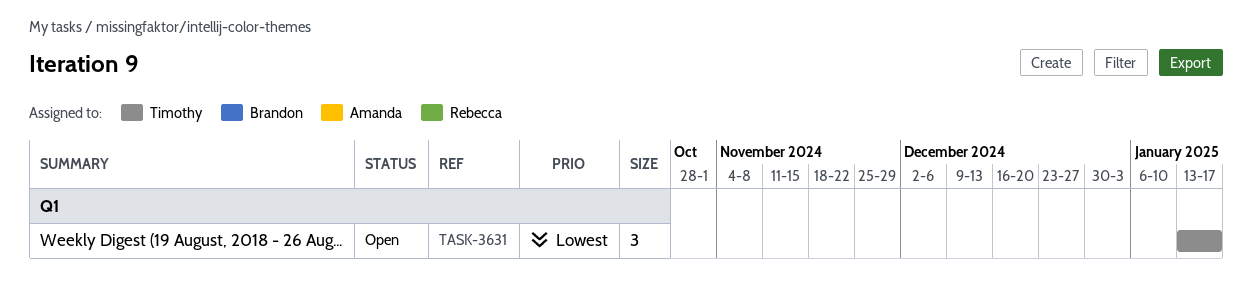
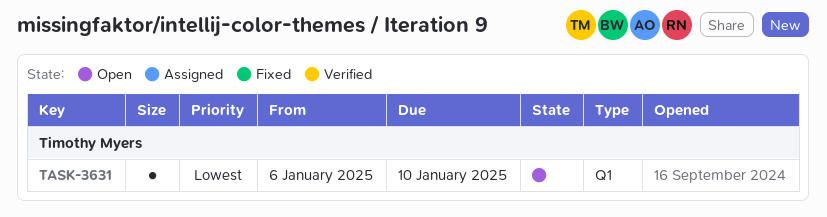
TASK-3631, estimate: 3 -> 1
TASK-3631, start: Jan 13 -> Jan 6
TASK-3631, due: Jan 17 -> Jan 10

